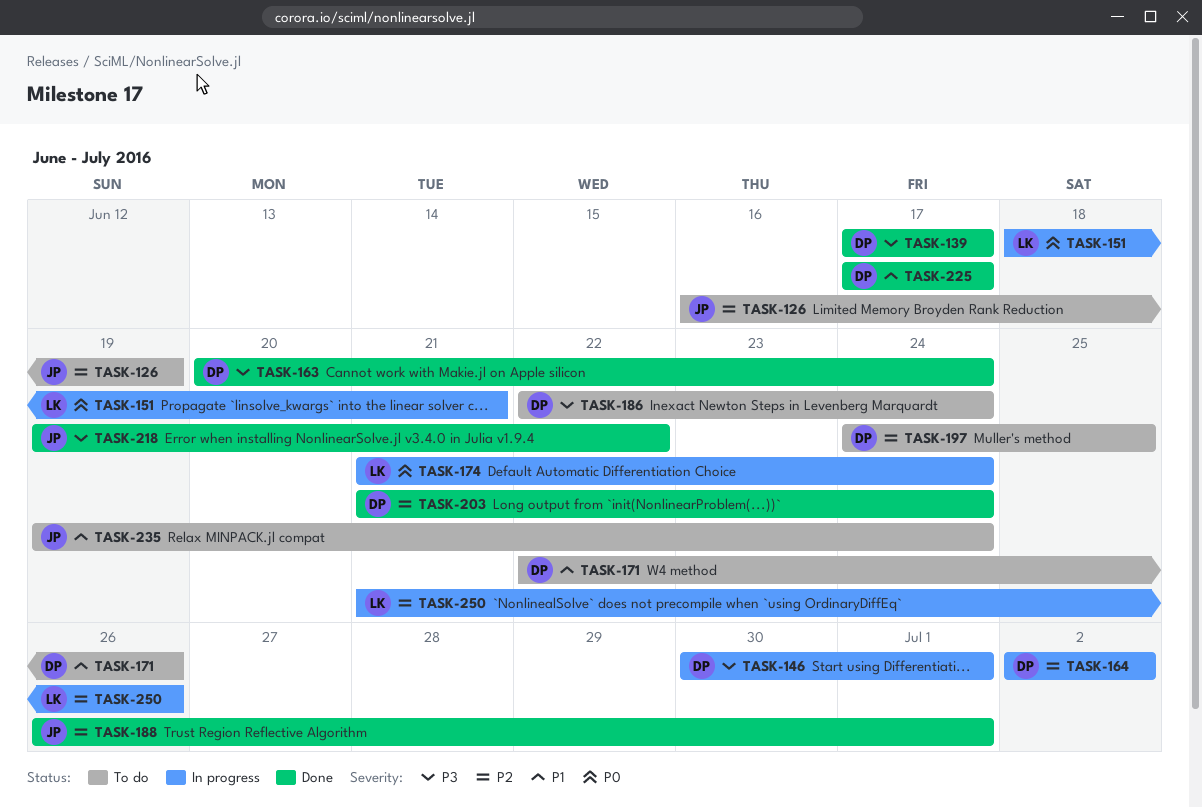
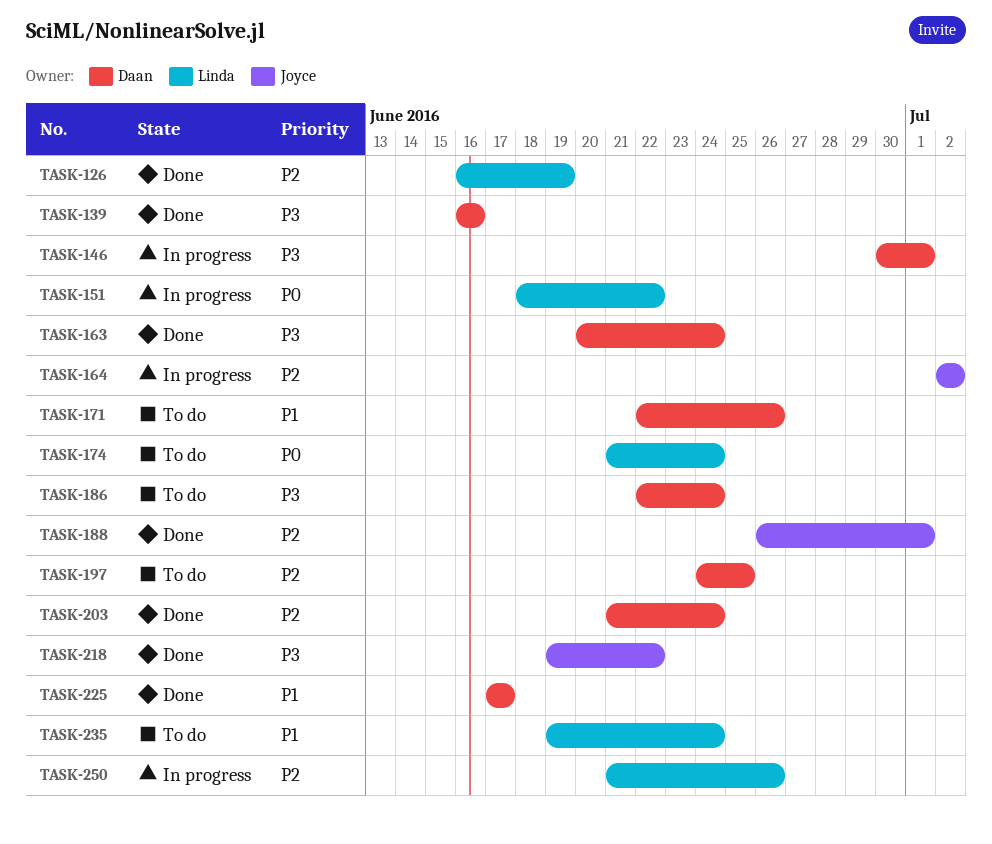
TASK-126, status: To do -> Done
TASK-126, owner: Joyce -> Linda
TASK-139, start: Jun 17 -> Jun 16
TASK-139, due: Jun 17 -> Jun 16
TASK-151, due: Jun 21 -> Jun 22
TASK-164, owner: Daan -> Joyce
TASK-174, status: In progress -> To do
TASK-235, owner: Joyce -> Linda

